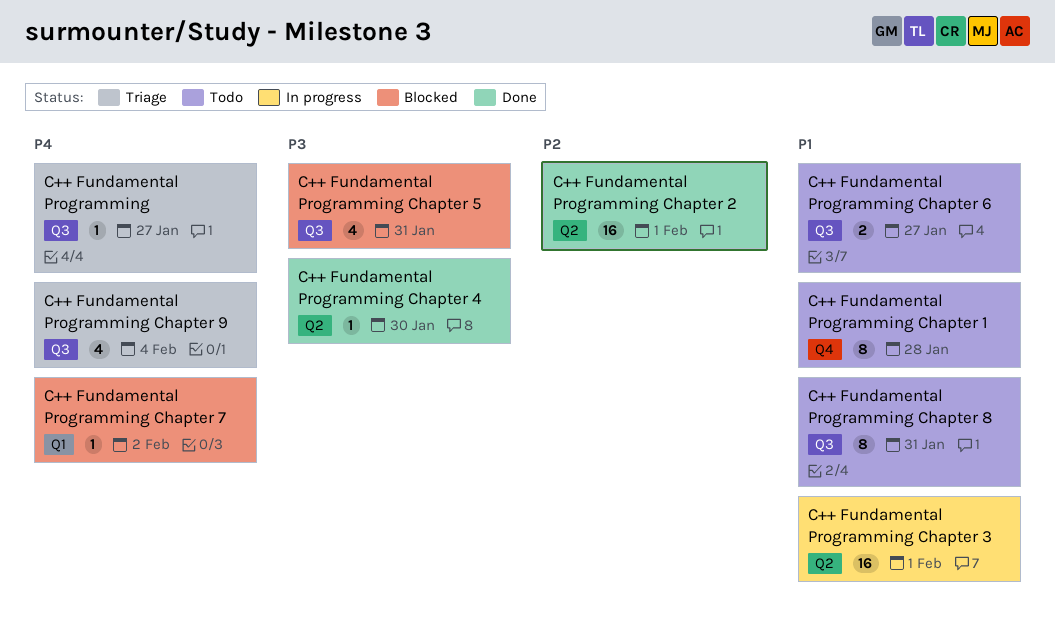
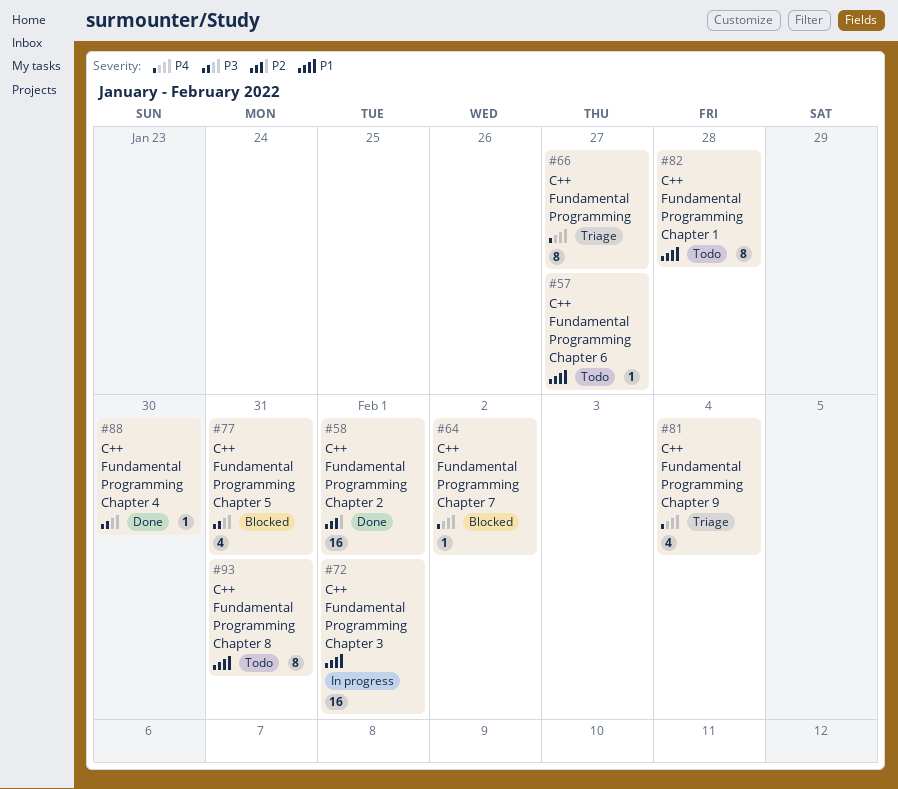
C++ Fundamental Programming, estimate: 1 -> 8
C++ Fundamental Programming Chapter 6, estimate: 2 -> 1

